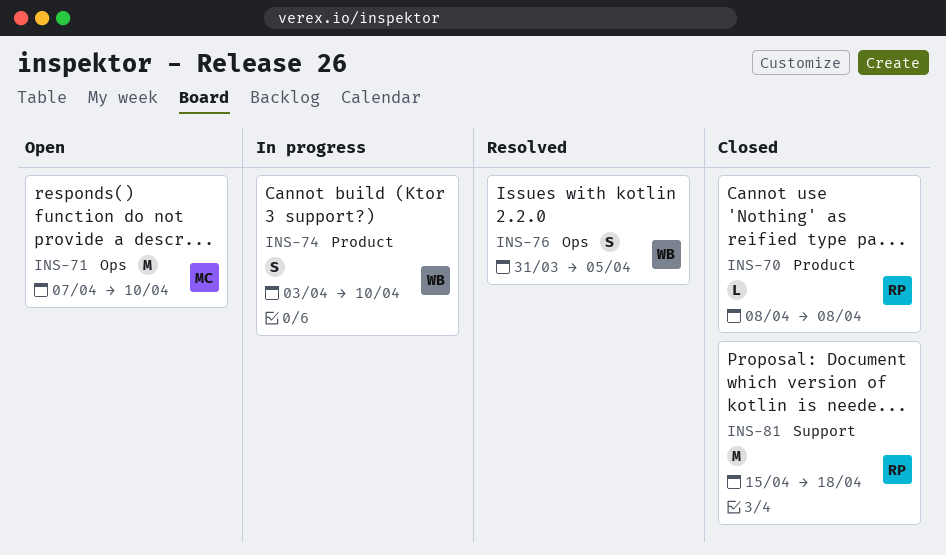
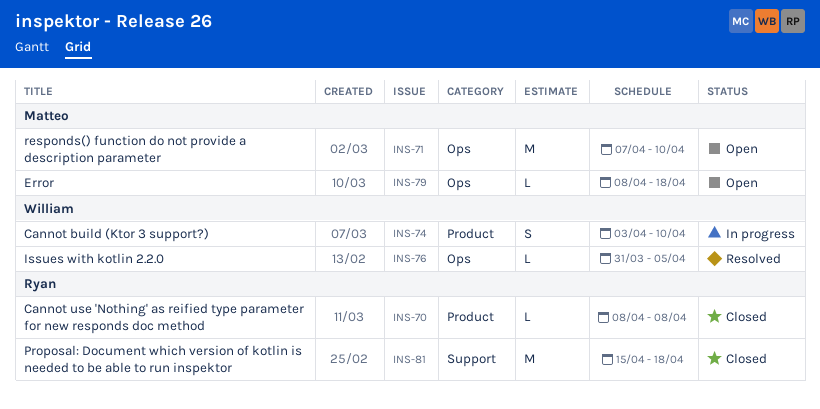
INS-76, estimate: S -> L
INS-79: none -> present

